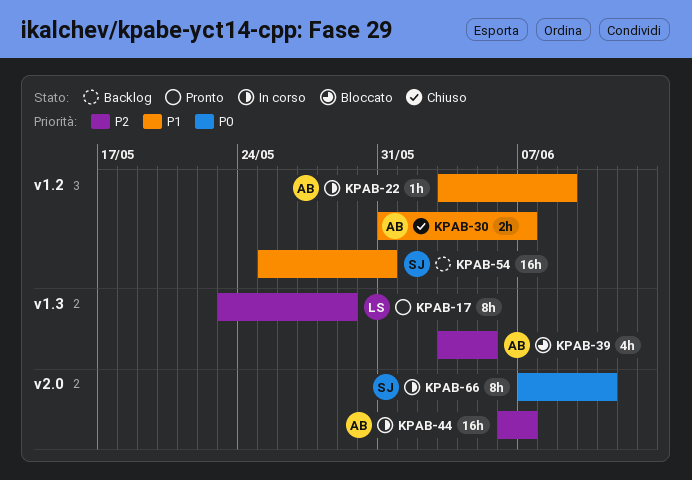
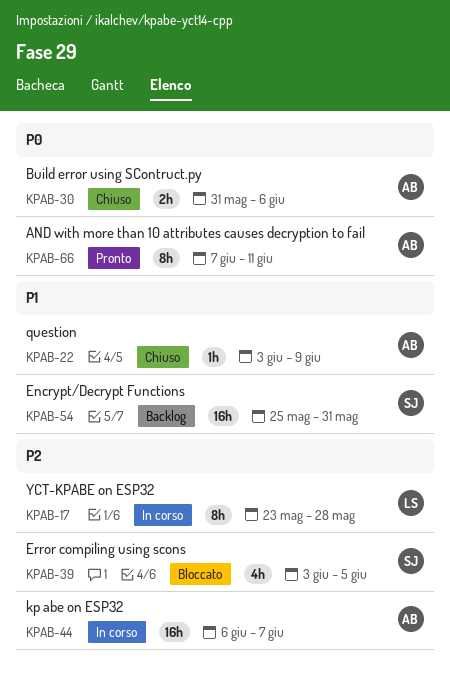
KPAB-17, status: Pronto -> In corso
KPAB-17, due: May 29 -> May 28
KPAB-22, status: In corso -> Chiuso
KPAB-30, priority: P1 -> P0
KPAB-30, due: Jun 7 -> Jun 6
KPAB-39, owner: AB -> SJ
KPAB-66, status: In corso -> Pronto
KPAB-66, owner: SJ -> AB

